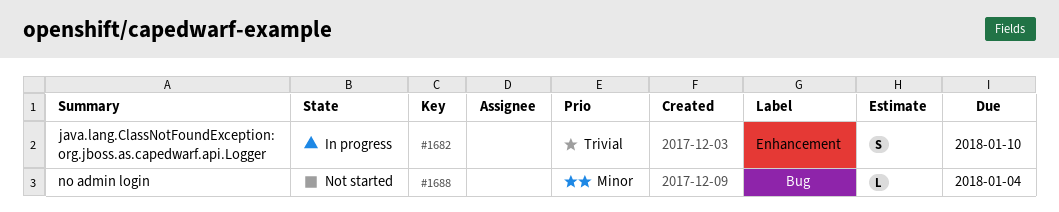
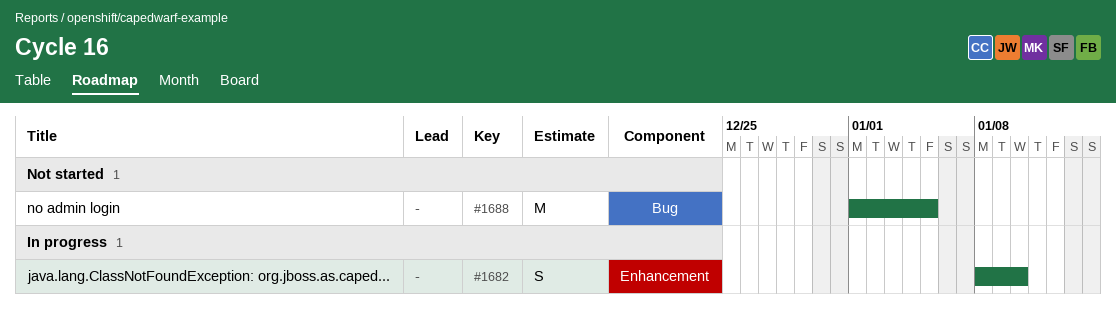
#1688, estimate: L -> M
#1688, due: Jan 4 -> Jan 5

